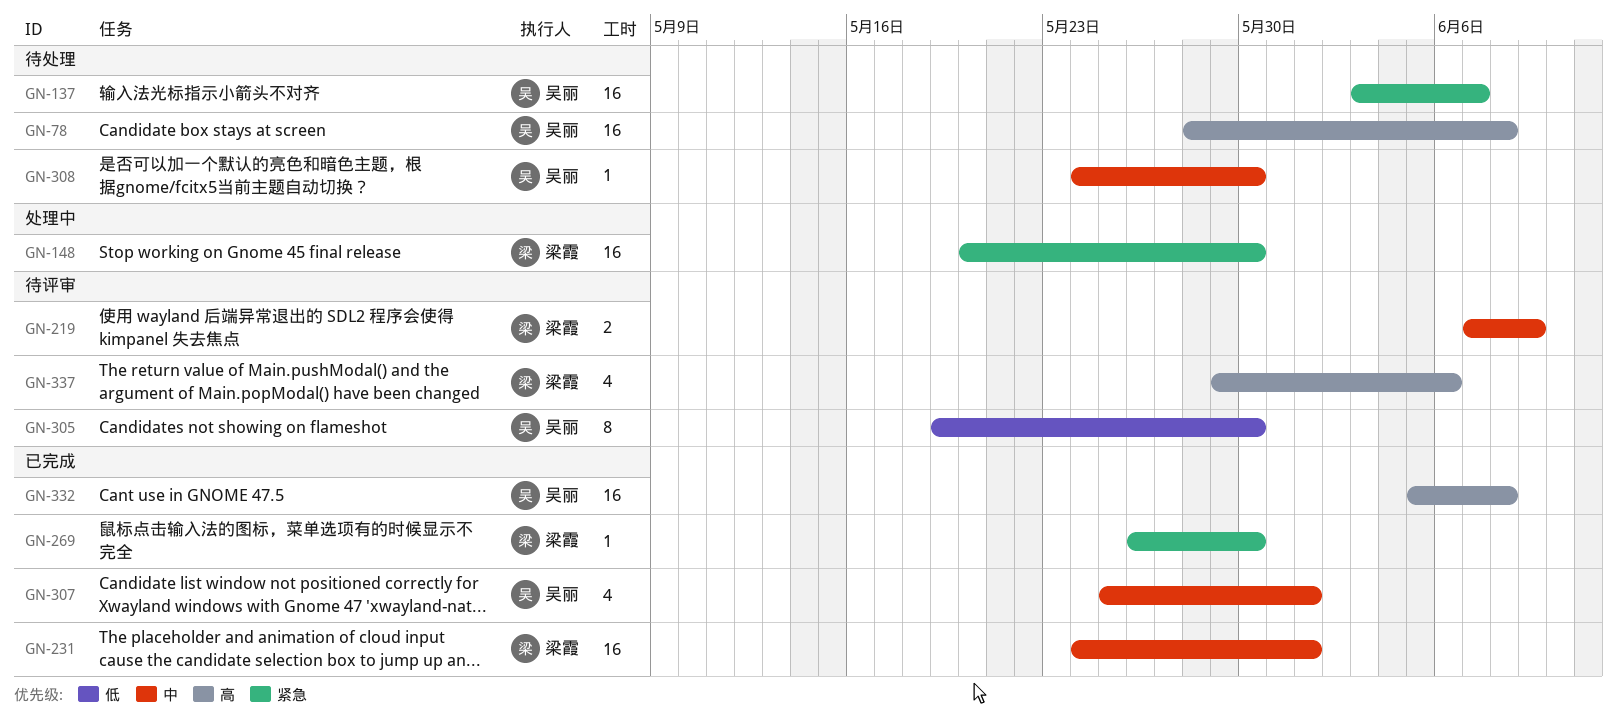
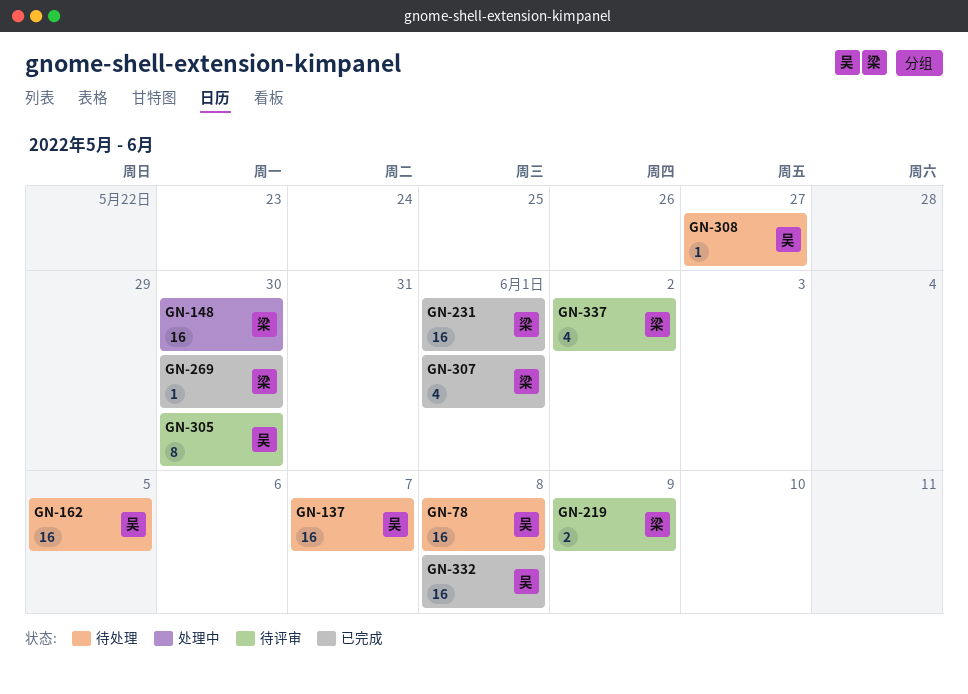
GN-162: none -> present
GN-307, owner: 吴丽 -> 梁霞
GN-308, due: May 30 -> May 27
GN-337, due: Jun 6 -> Jun 2

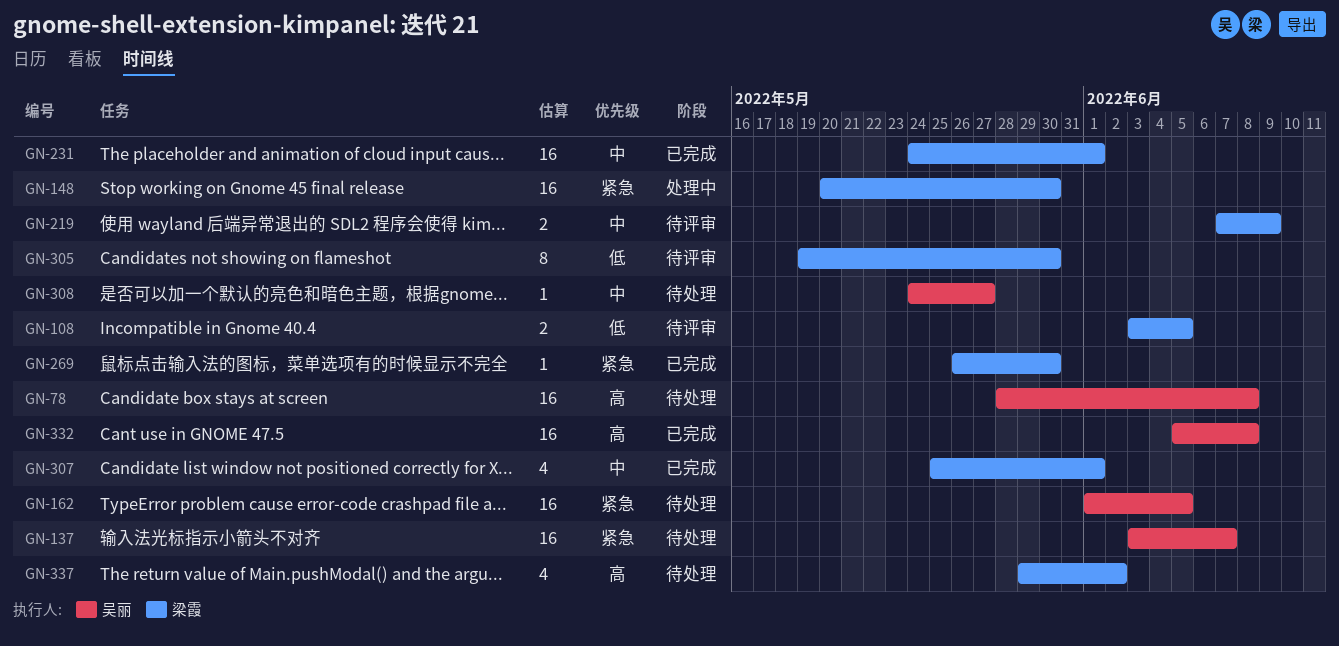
GN-108: none -> present
GN-305, owner: 吴丽 -> 梁霞
GN-337, status: 待评审 -> 待处理

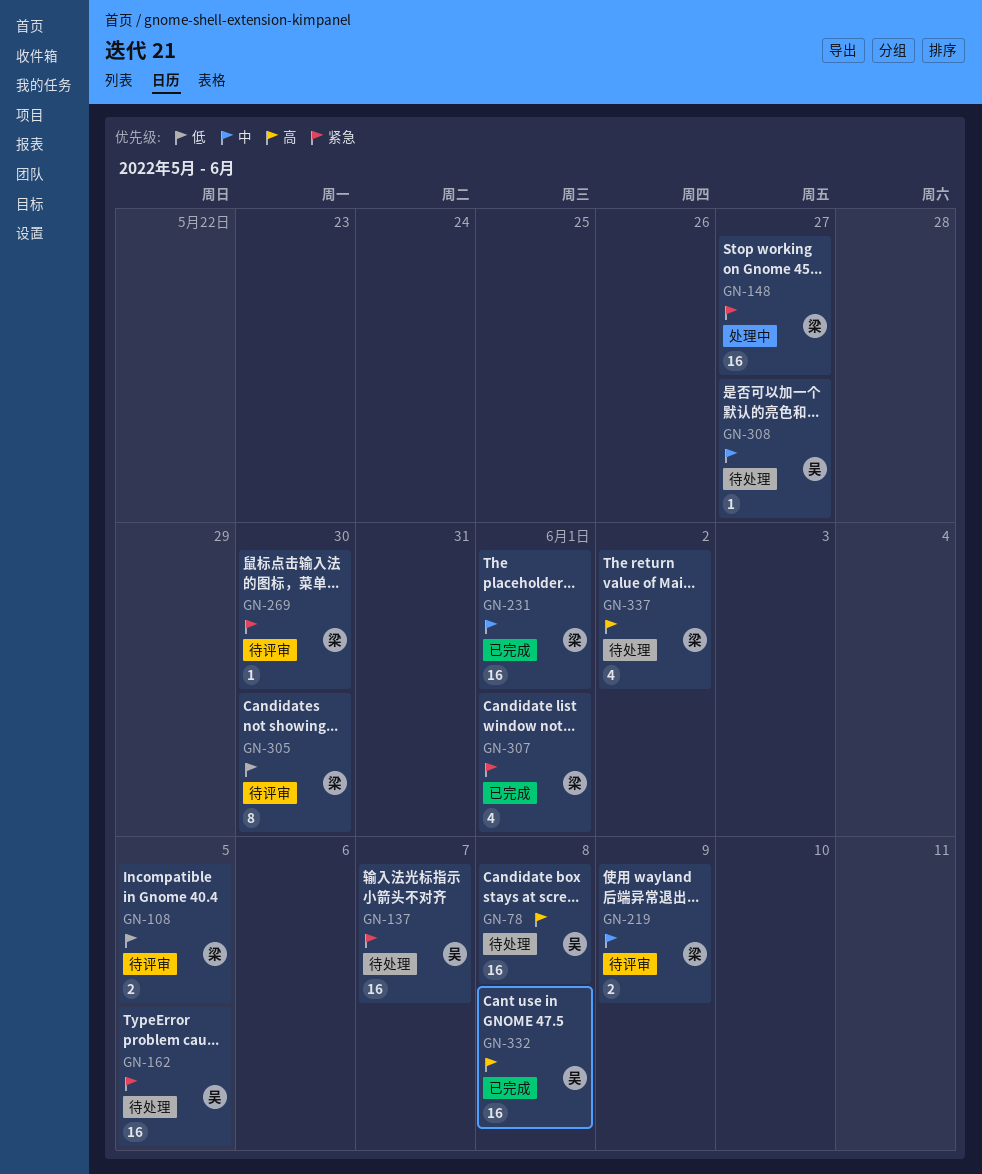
GN-148, due: May 30 -> May 27
GN-269, status: 已完成 -> 待评审
GN-307, priority: 中 -> 紧急

